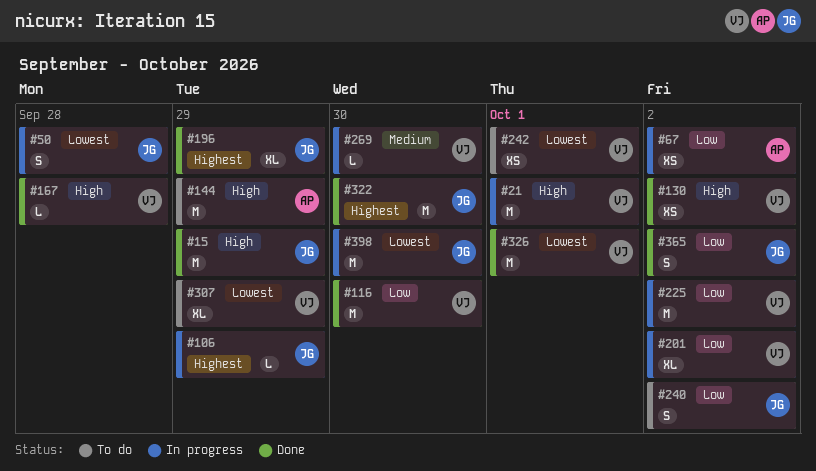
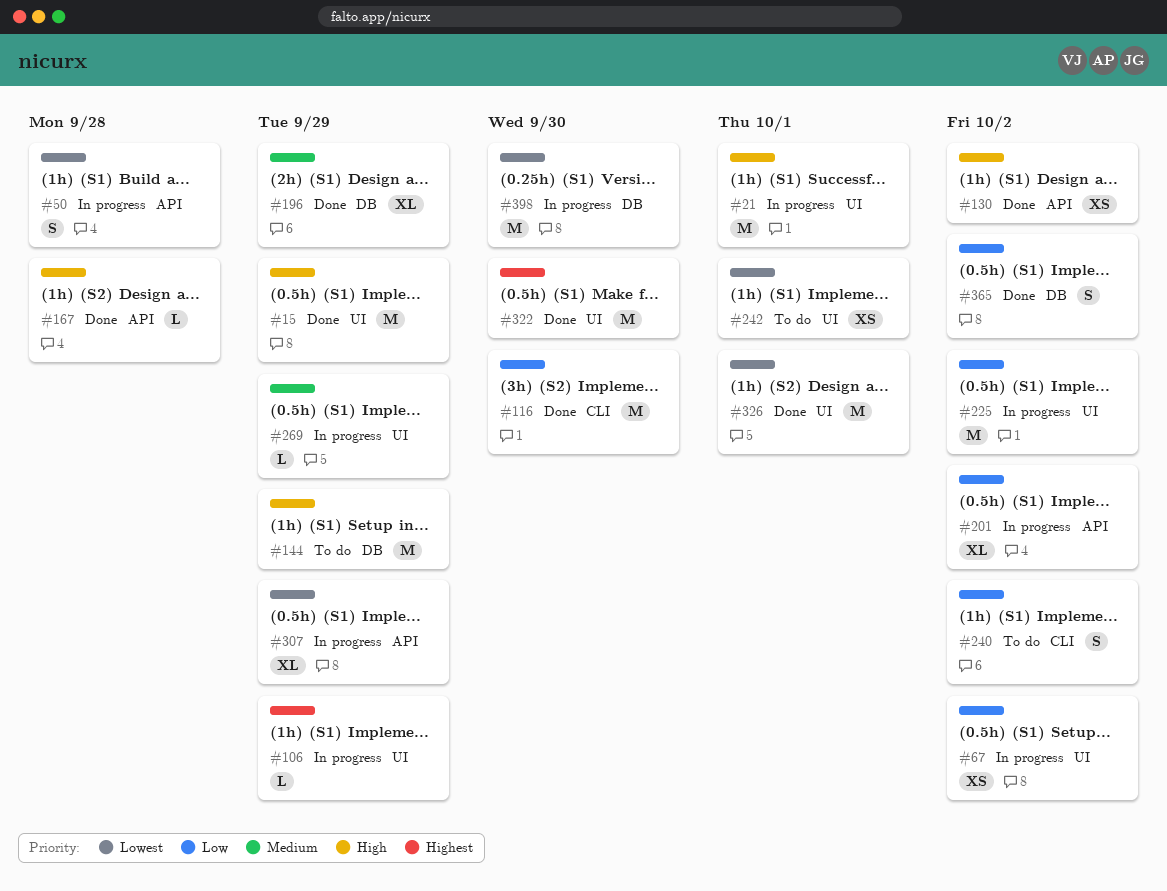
#196, priority: Highest -> Medium
#269, due: Sep 30 -> Sep 29
#307, status: To do -> In progress

